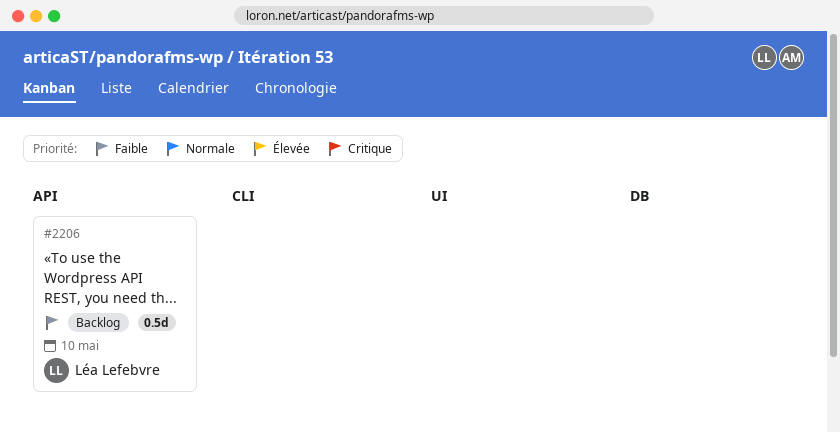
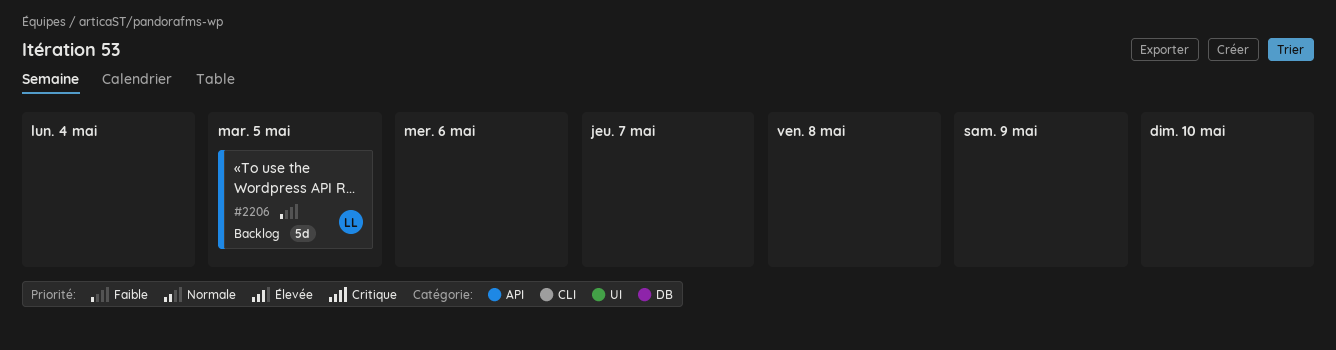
#2206, estimate: 0.5d -> 5d
#2206, due: May 10 -> May 5

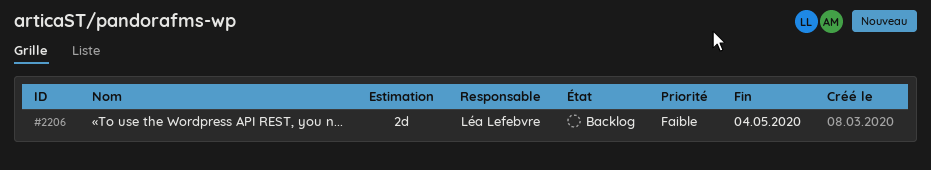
#2206, estimate: 5d -> 2d
#2206, due: May 5 -> May 4

